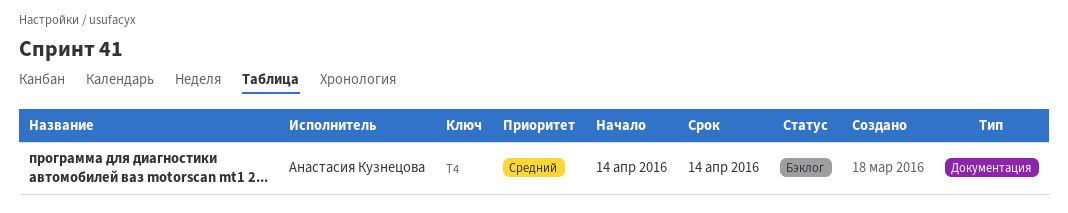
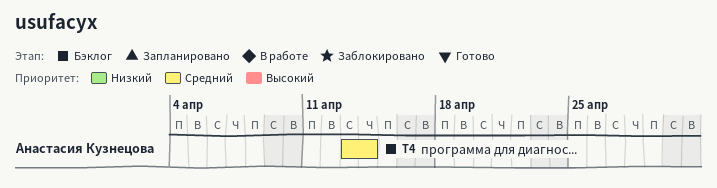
T4, start: Apr 14 -> Apr 13

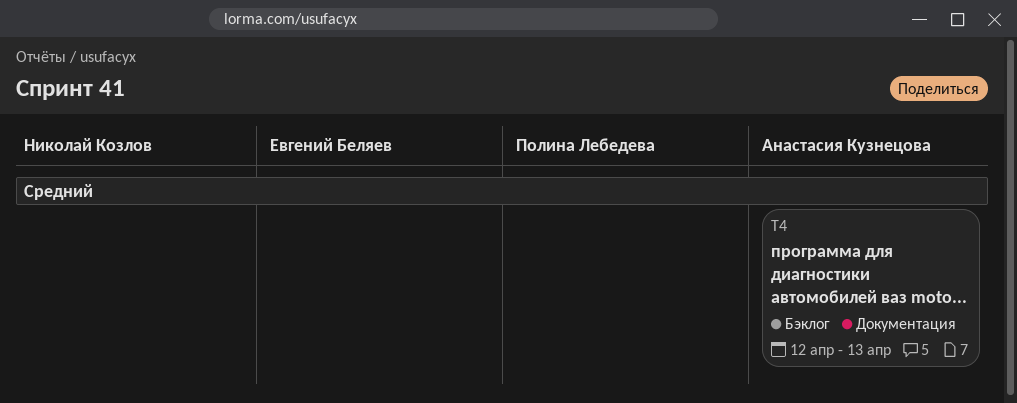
T4, start: Apr 13 -> Apr 12
T4, due: Apr 14 -> Apr 13

